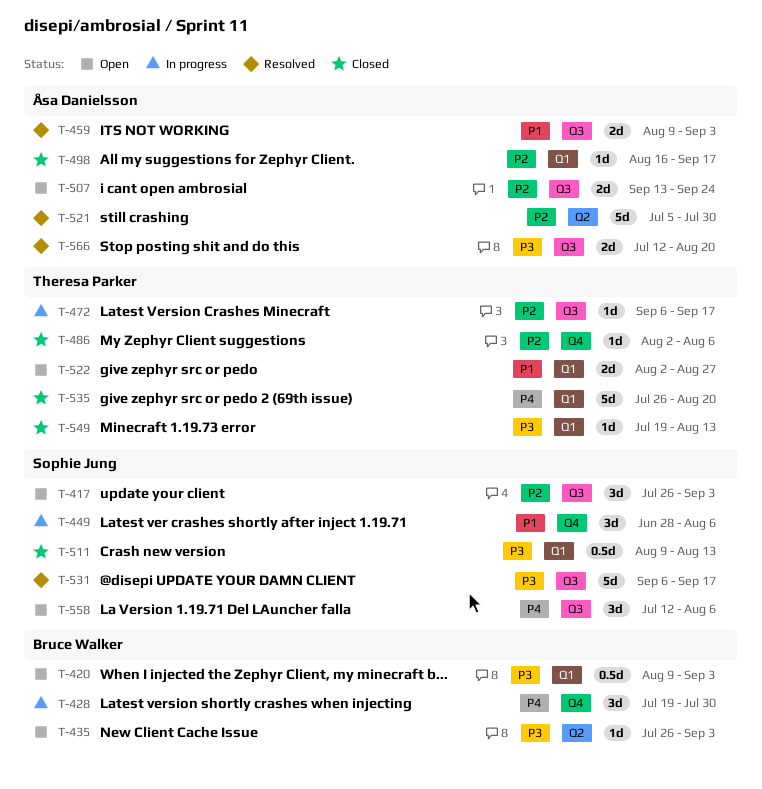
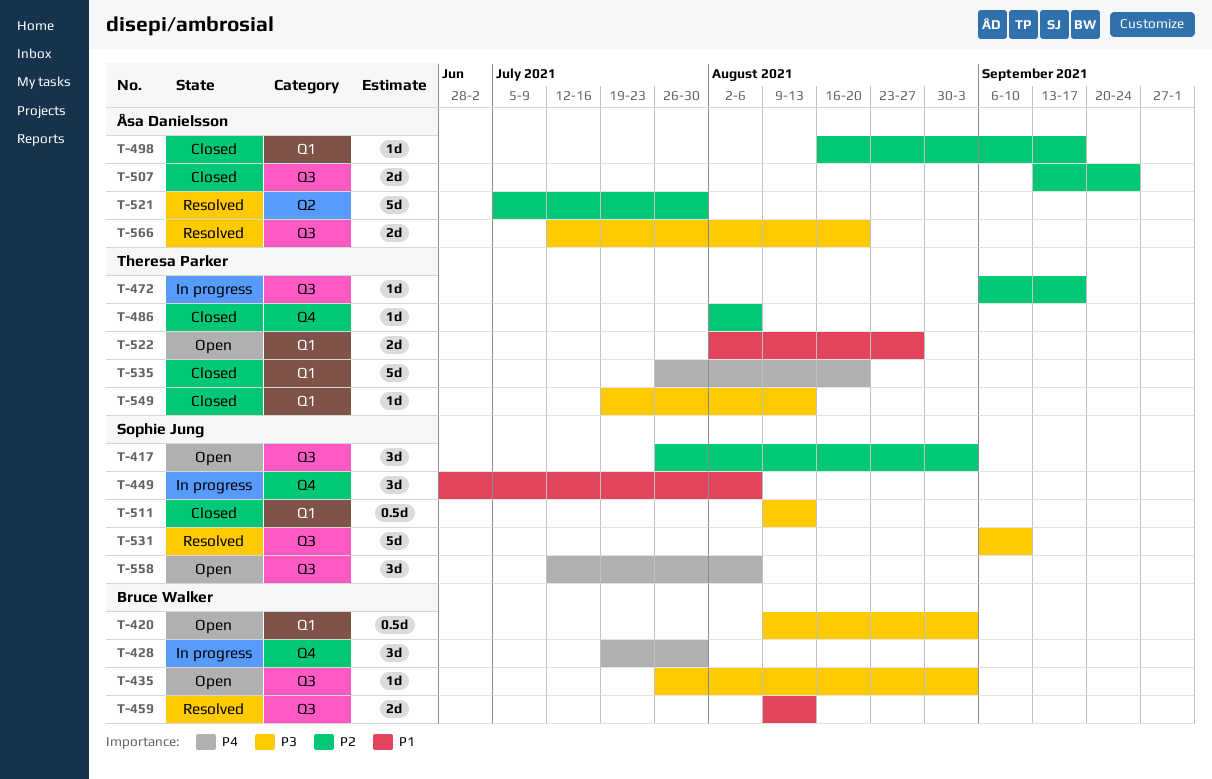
T-435, label: Q2 -> Q3
T-459, owner: Åsa Danielsson -> Bruce Walker
T-459, due: Sep 3 -> Aug 13
T-507, status: Open -> Closed
T-531, due: Sep 17 -> Sep 10

